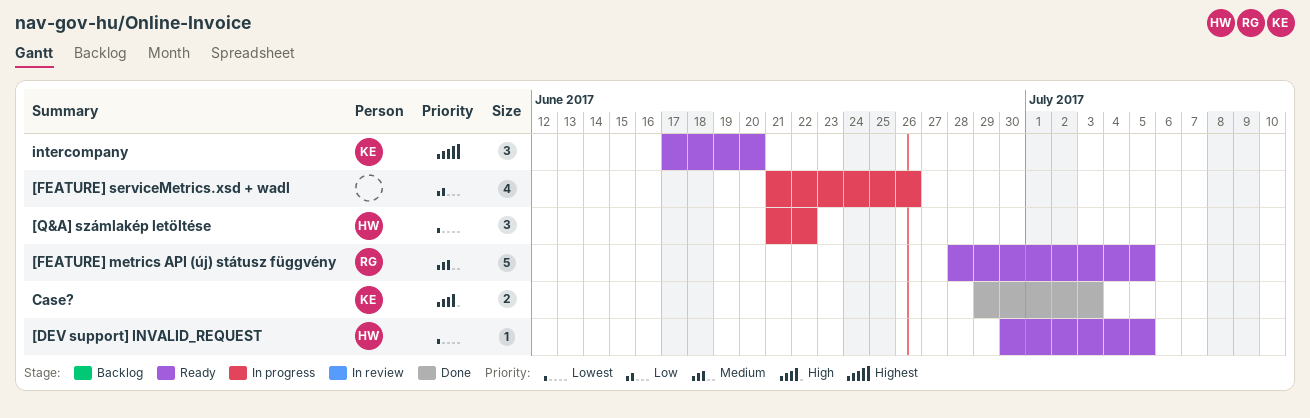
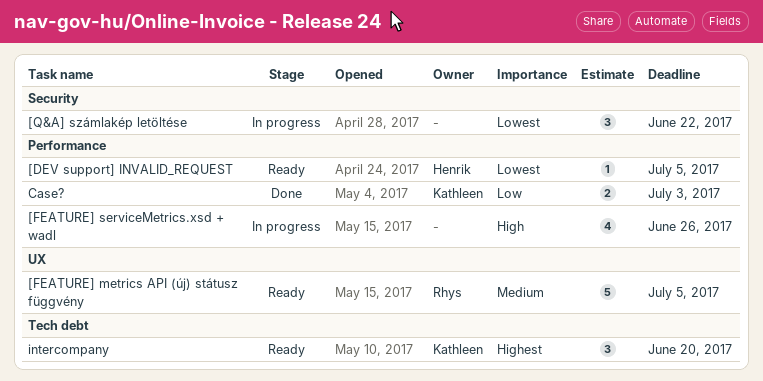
[FEATURE] serviceMetrics.xsd + wadl, priority: Low -> High
[Q&A] számlakép letöltése, owner: Henrik -> none
Case?, priority: High -> Low

